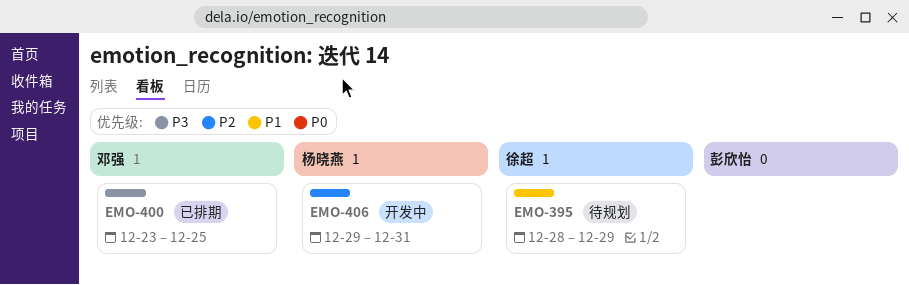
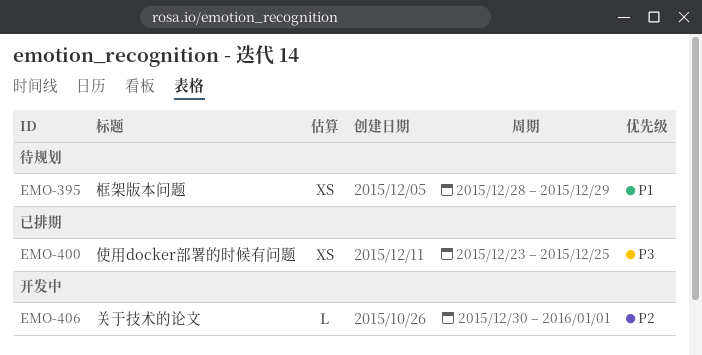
EMO-406, start: Dec 29 -> Dec 30
EMO-406, due: Dec 31 -> Jan 1

